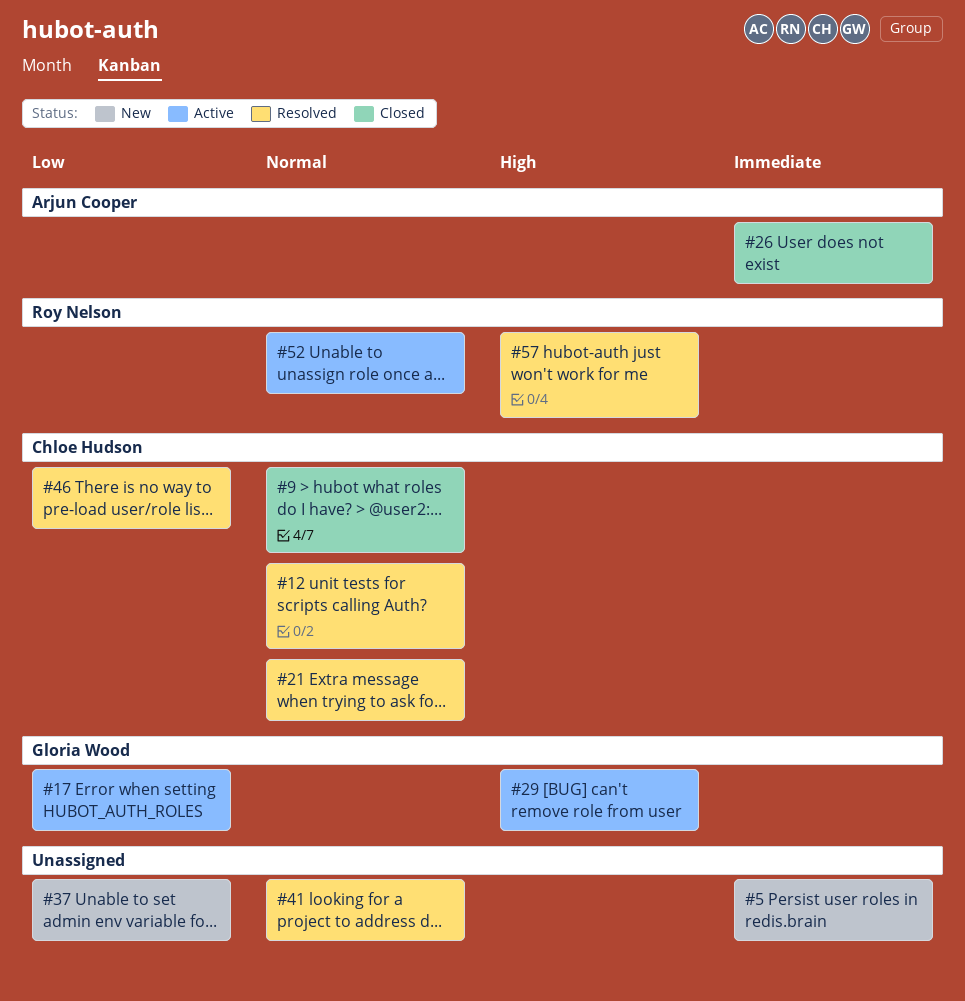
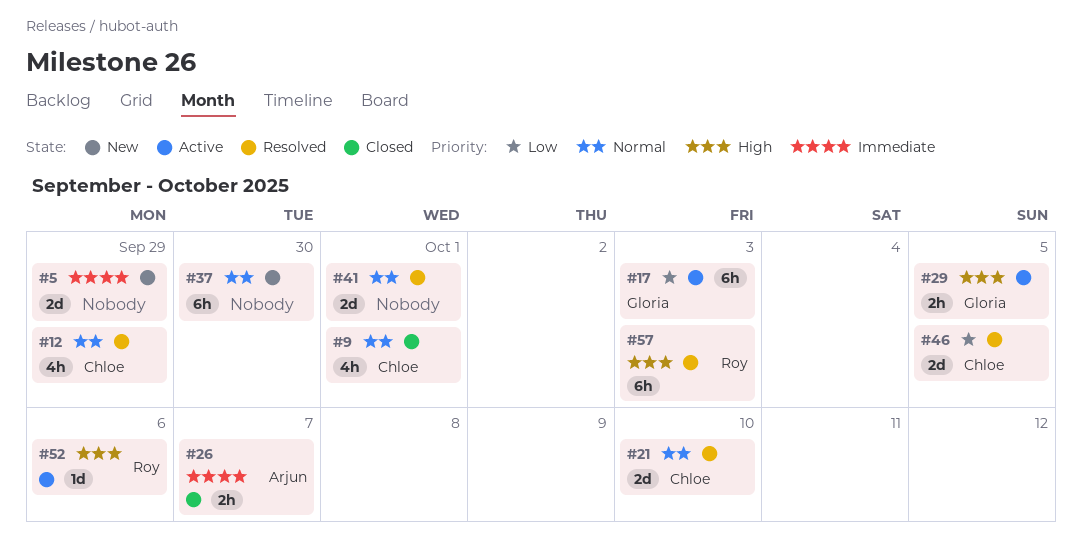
#37, priority: Low -> Normal
#52, priority: Normal -> High

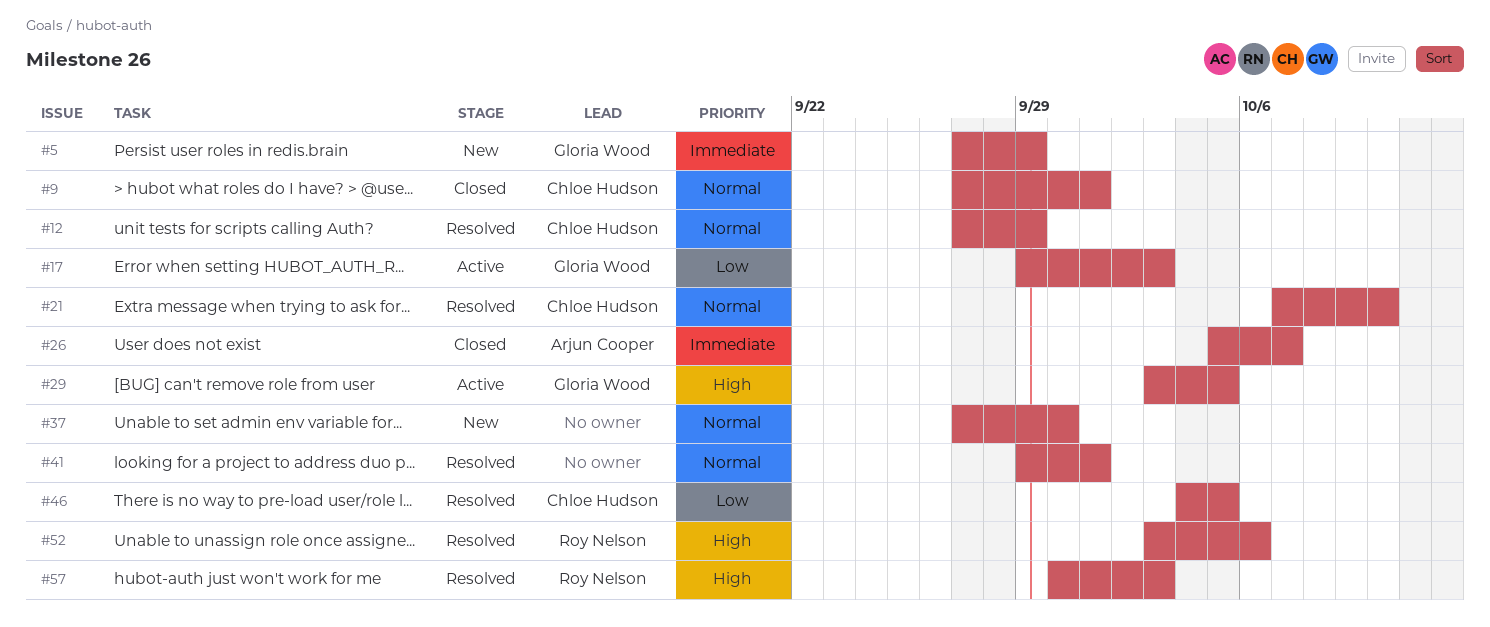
#5, owner: none -> Gloria Wood
#52, status: Active -> Resolved

